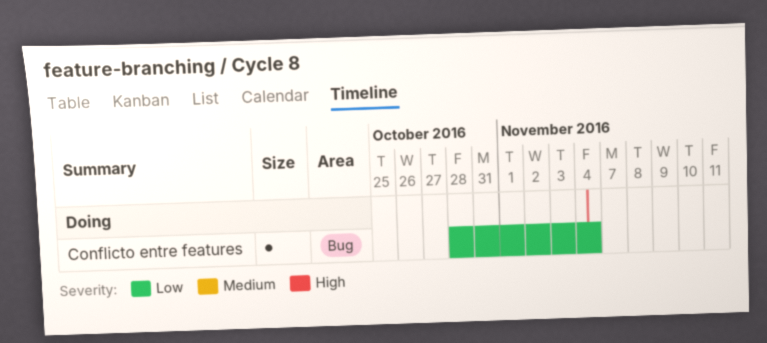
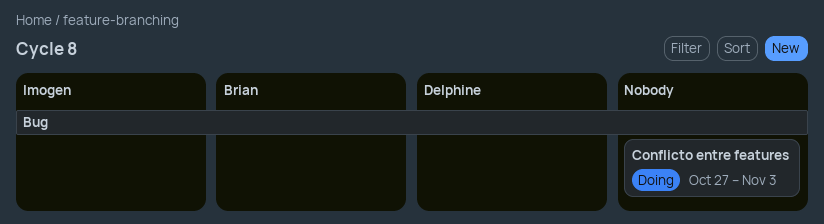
Conflicto entre features, start: Oct 28 -> Oct 27
Conflicto entre features, due: Nov 4 -> Nov 3

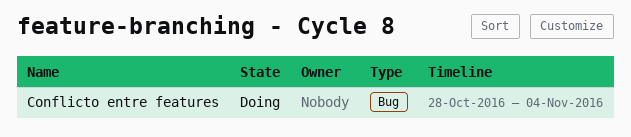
Conflicto entre features, start: Oct 27 -> Oct 28
Conflicto entre features, due: Nov 3 -> Nov 4

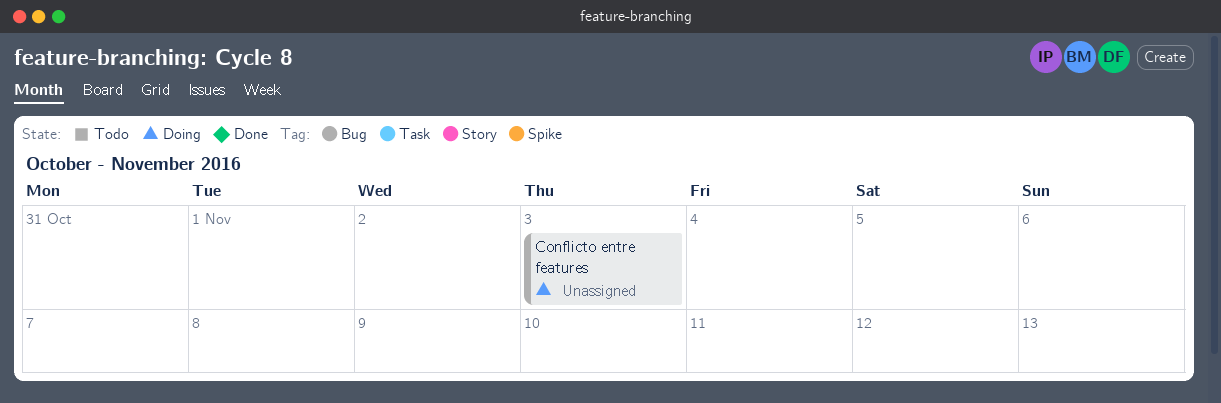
Conflicto entre features, due: Nov 4 -> Nov 3

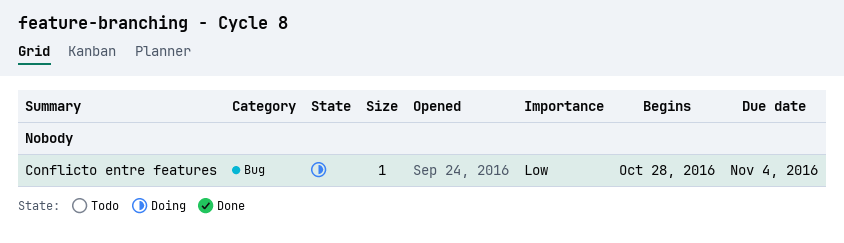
Conflicto entre features, due: Nov 3 -> Nov 4

